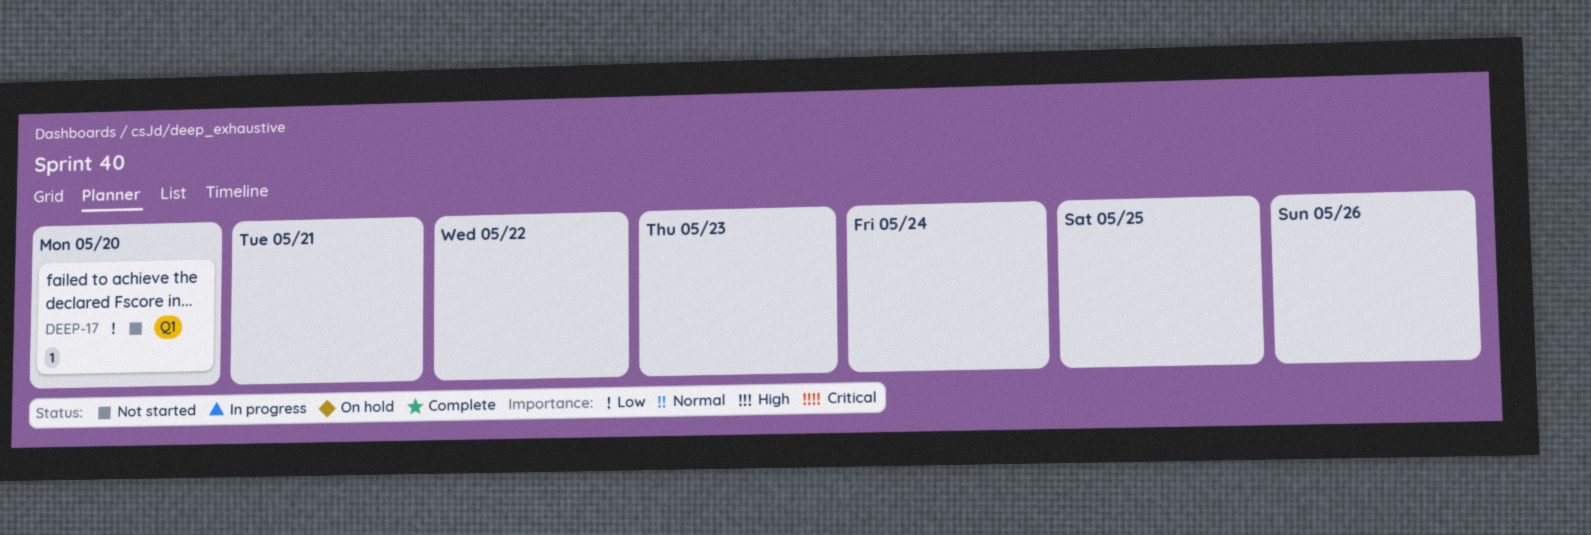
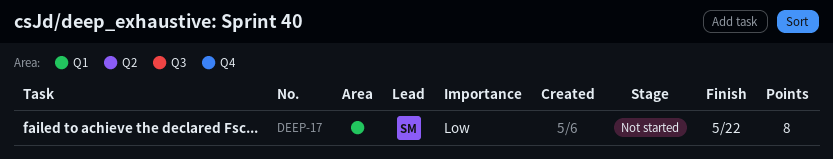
DEEP-17, estimate: 1 -> 8
DEEP-17, due: May 20 -> May 22

